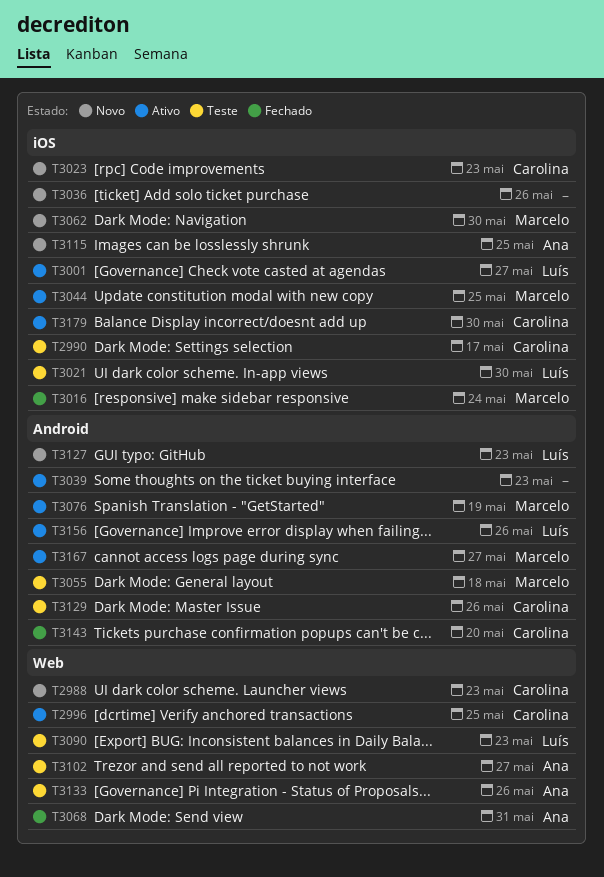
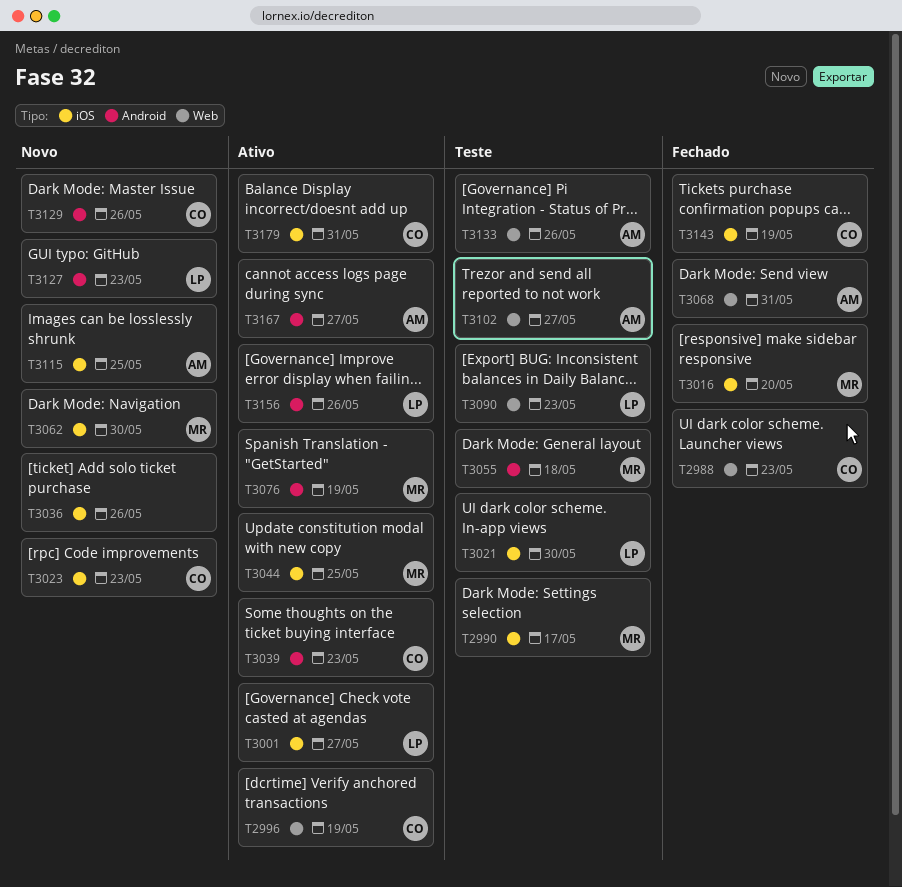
T2988, status: Novo -> Fechado
T2990, owner: Carolina -> Marcelo
T2996, due: May 25 -> May 19
T3016, due: May 24 -> May 20
T3039, owner: none -> Carolina
T3129, status: Teste -> Novo
T3143, label: Android -> iOS
T3143, due: May 20 -> May 19
T3167, owner: Marcelo -> Ana
T3179, due: May 30 -> May 31

